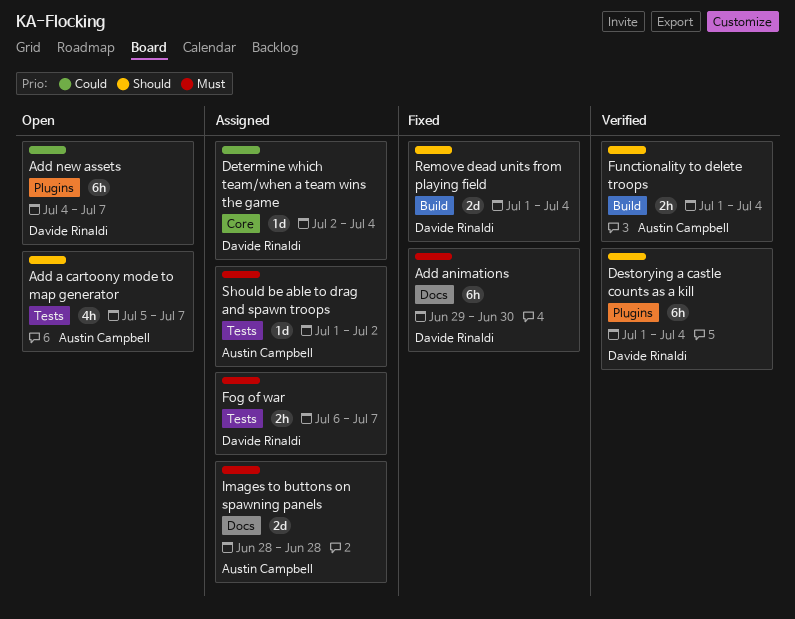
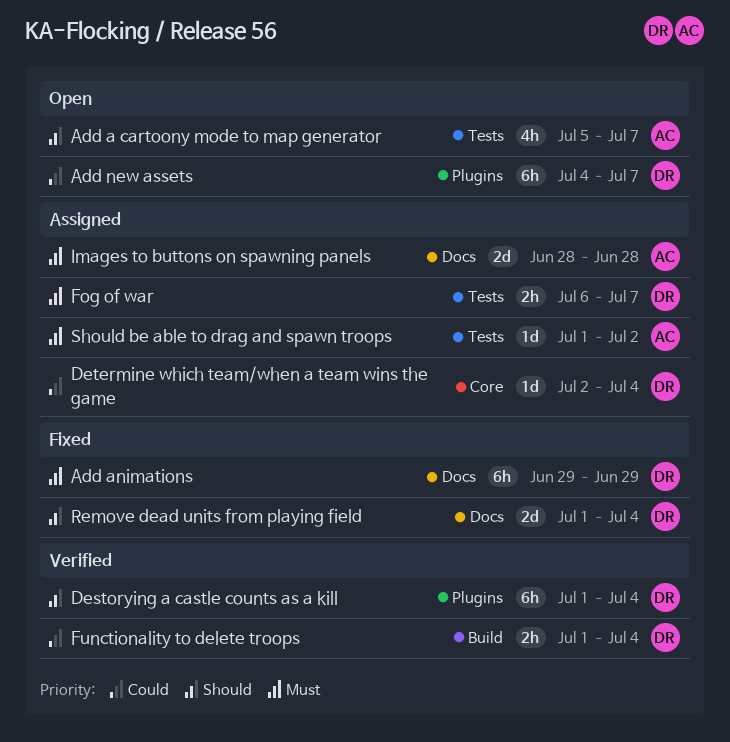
Add animations, due: Jun 30 -> Jun 29
Functionality to delete troops, owner: Austin Campbell -> Davide Rinaldi
Functionality to delete troops, priority: Should -> Could
Remove dead units from playing field, label: Build -> Docs

